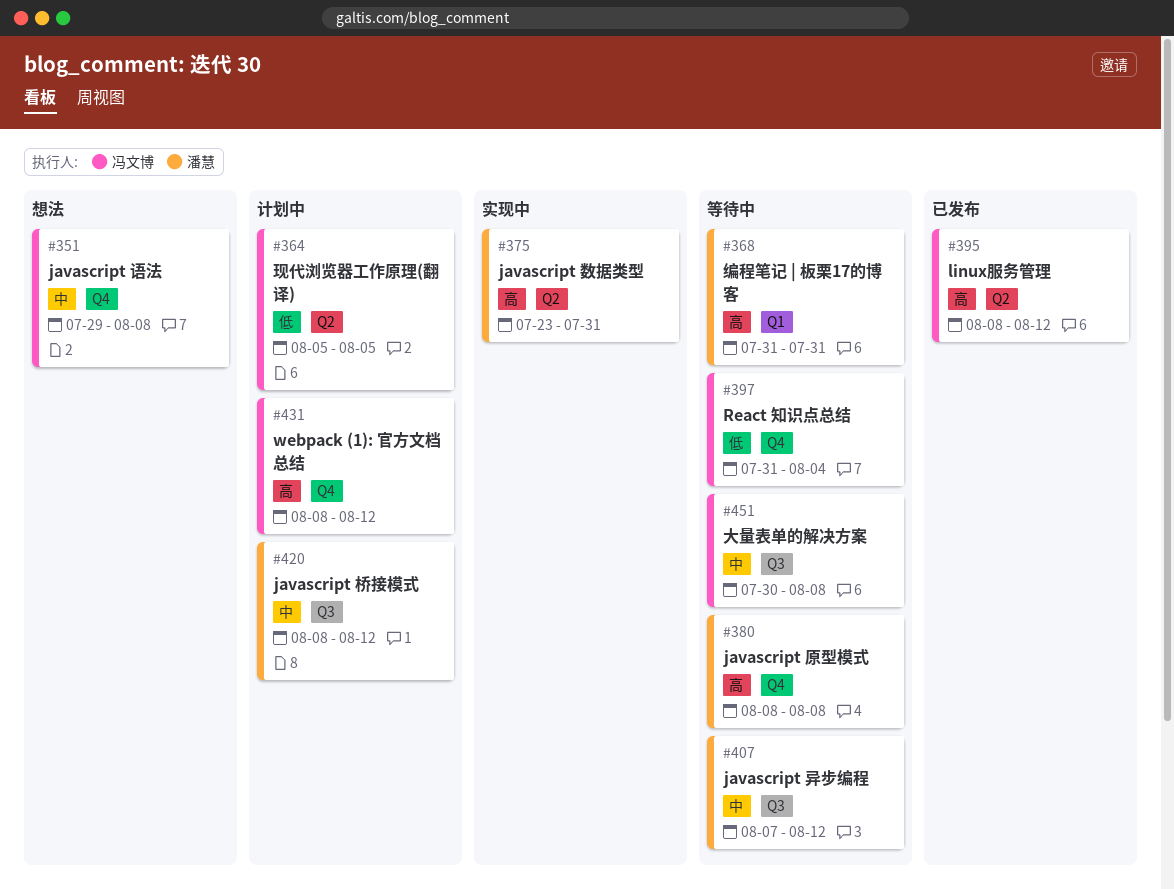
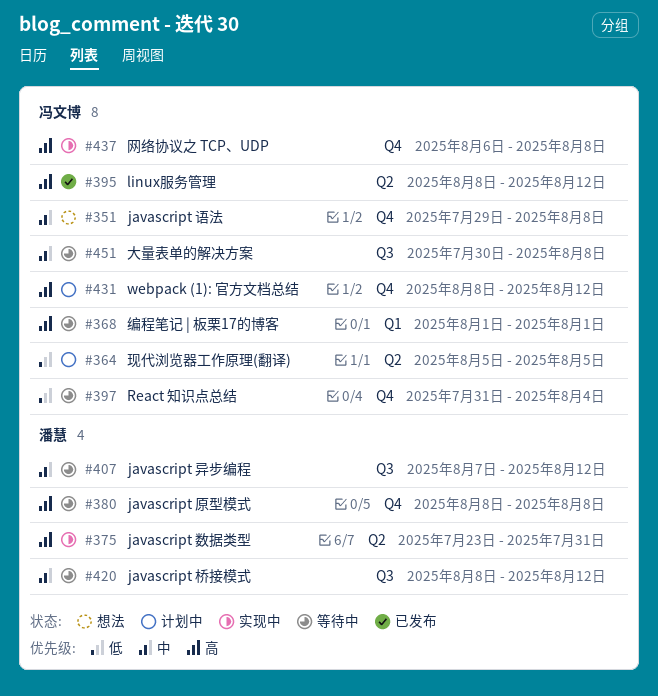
#368, owner: 潘慧 -> 冯文博
#368, start: Jul 31 -> Aug 1
#368, due: Jul 31 -> Aug 1
#420, status: 计划中 -> 等待中
#437: none -> present

